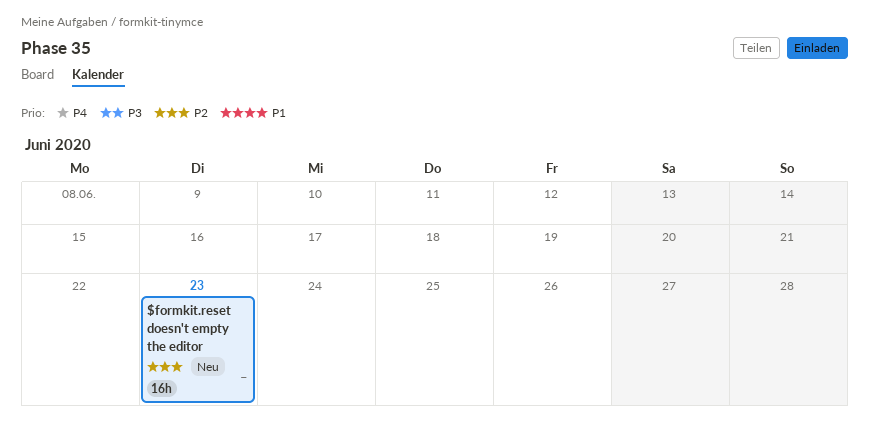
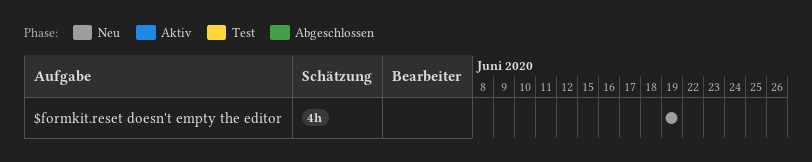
$formkit.reset doesn't empty the editor, estimate: 16h -> 4h
$formkit.reset doesn't empty the editor, due: Jun 23 -> Jun 19

